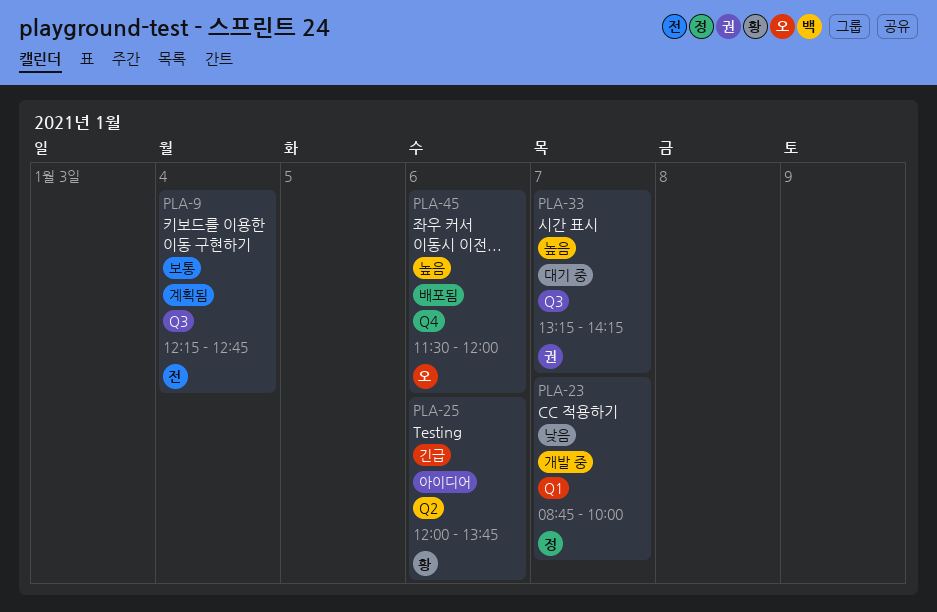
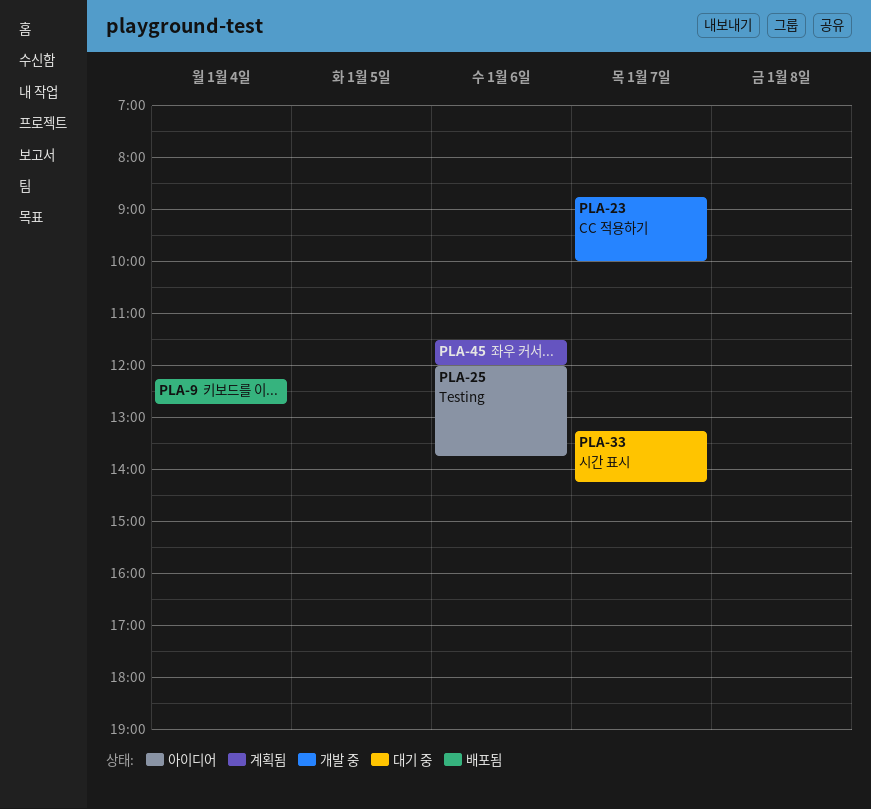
PLA-9, status: 계획됨 -> 배포됨
PLA-45, status: 배포됨 -> 계획됨

